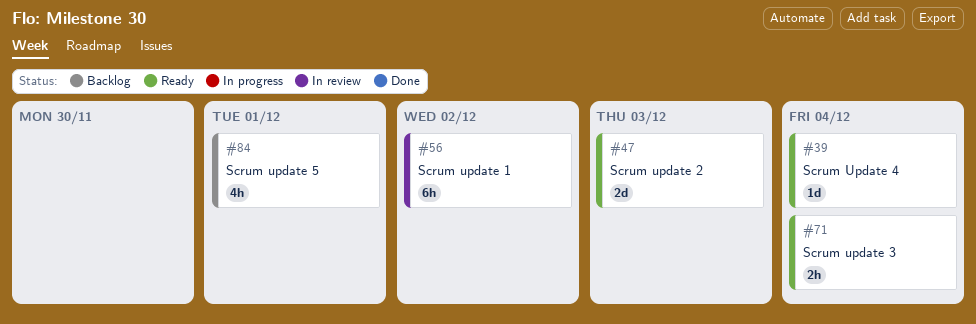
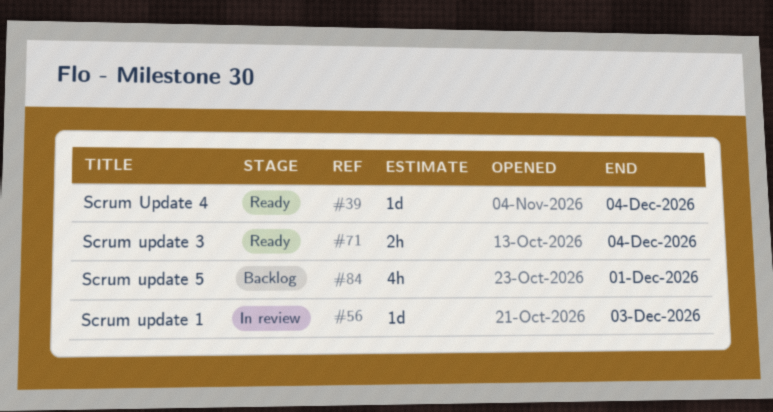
#47: present -> none
#56, estimate: 6h -> 1d
#56, due: Dec 2 -> Dec 3

